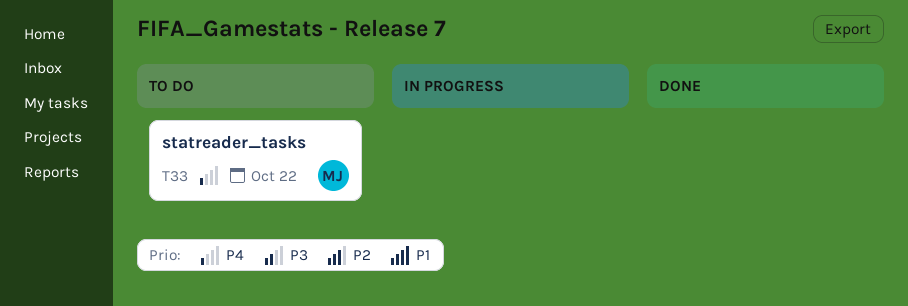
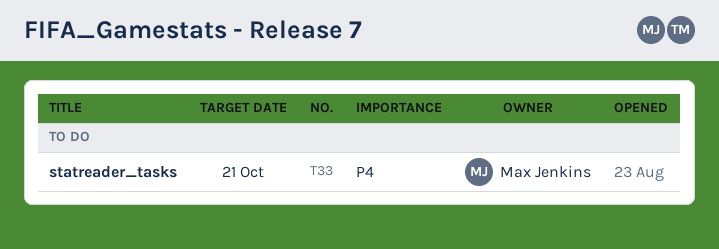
T33, due: Oct 22 -> Oct 21

